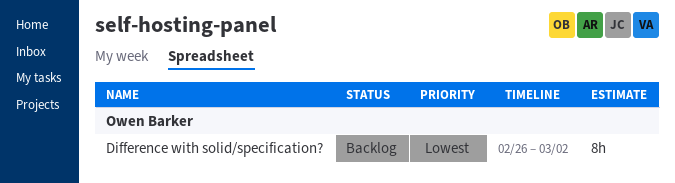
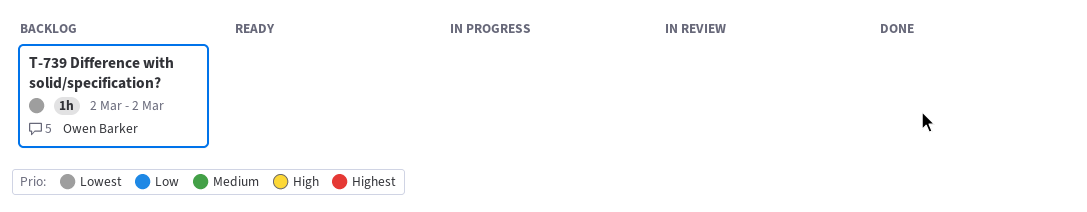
Difference with solid/specification?, estimate: 8h -> 1h
Difference with solid/specification?, start: Feb 26 -> Mar 2

